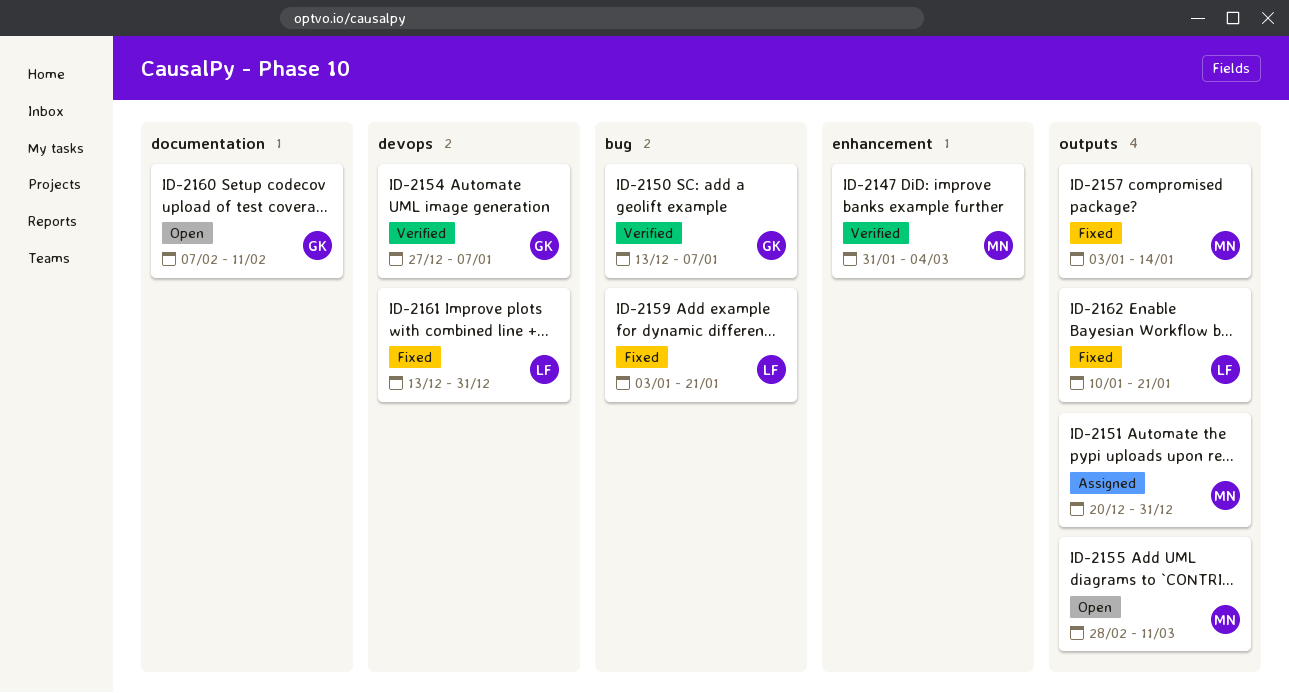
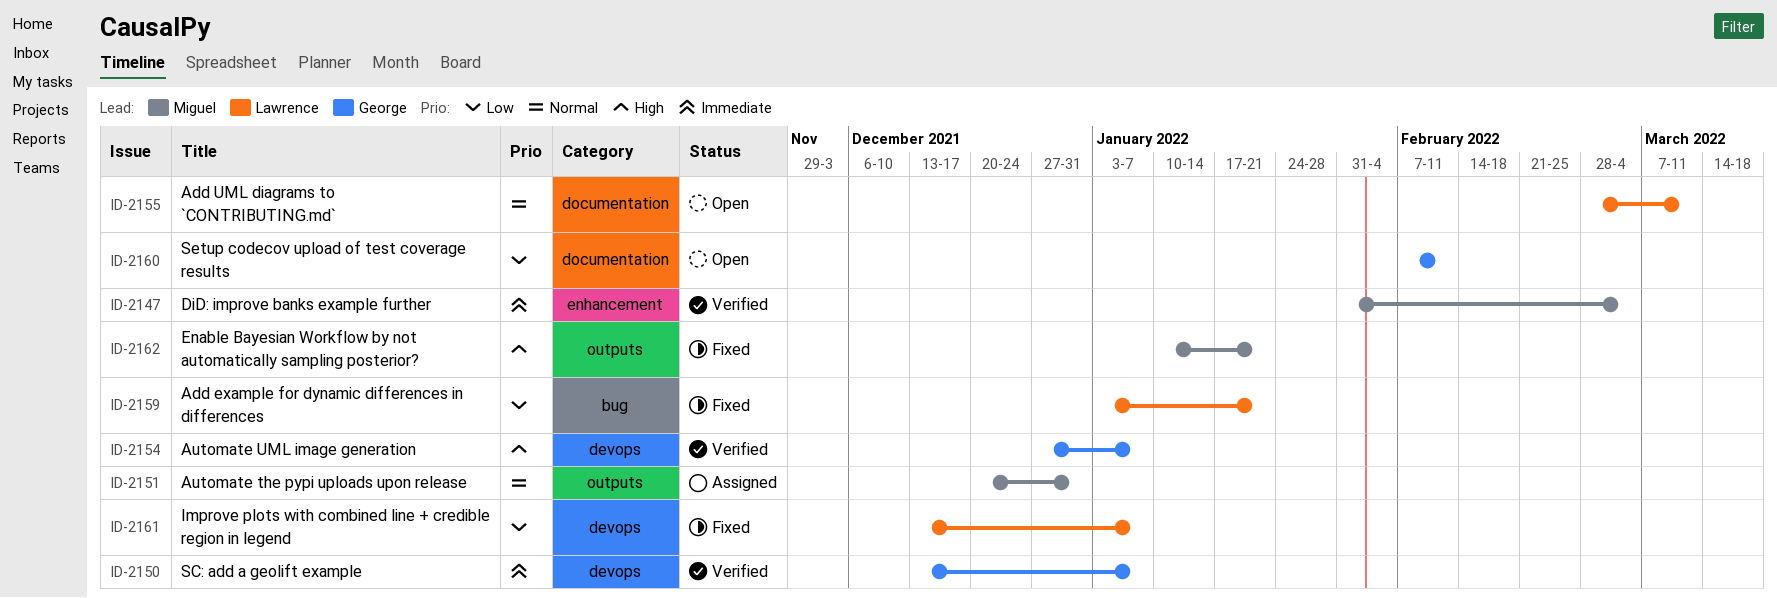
ID-2150, label: bug -> devops
ID-2155, owner: Miguel -> Lawrence
ID-2155, label: outputs -> documentation
ID-2157: present -> none
ID-2161, due: Dec 31 -> Jan 7
ID-2162, owner: Lawrence -> Miguel

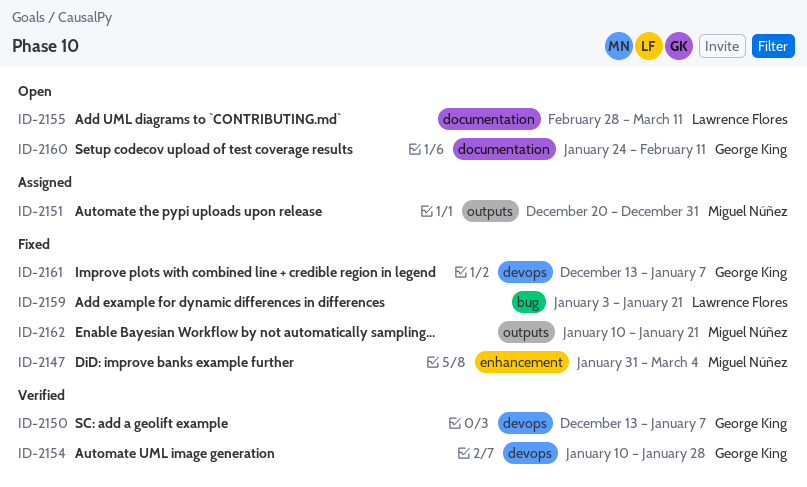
ID-2147, status: Verified -> Fixed
ID-2154, start: Dec 27 -> Jan 10
ID-2154, due: Jan 7 -> Jan 28
ID-2160, start: Feb 7 -> Jan 24
ID-2161, owner: Lawrence Flores -> George King

